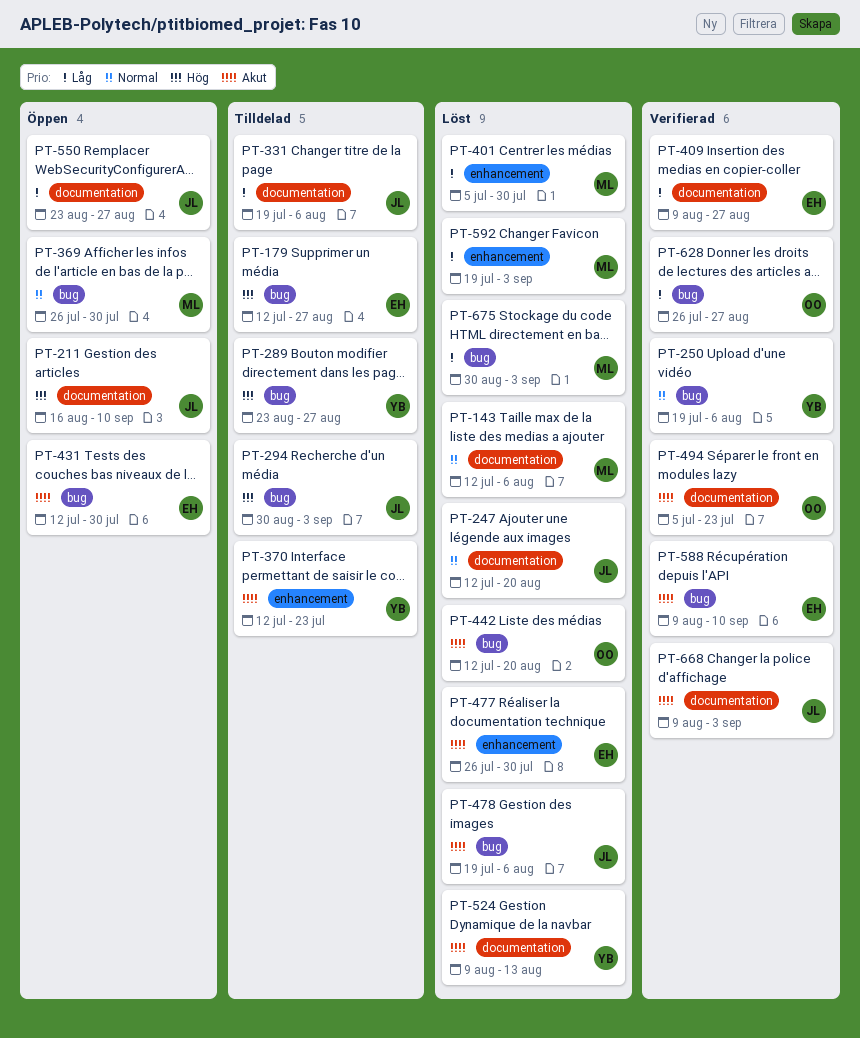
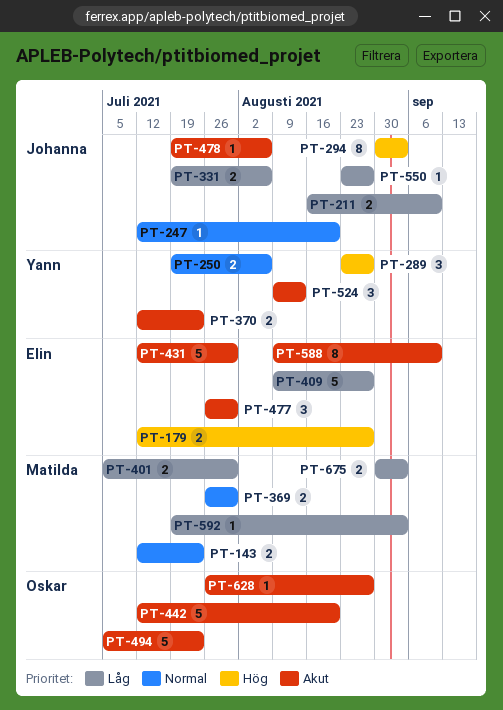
PT-143, due: Aug 6 -> Jul 23
PT-211, priority: Hög -> Låg
PT-628, priority: Låg -> Akut
PT-668: present -> none

